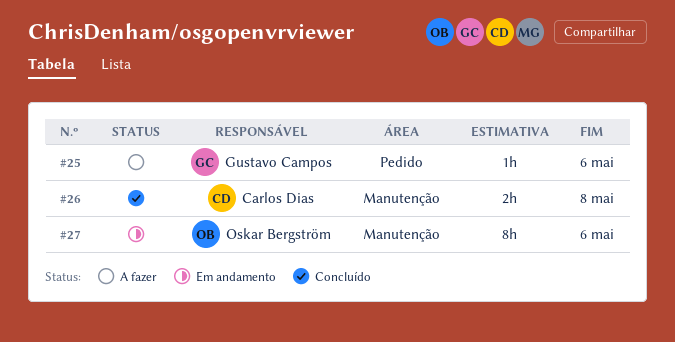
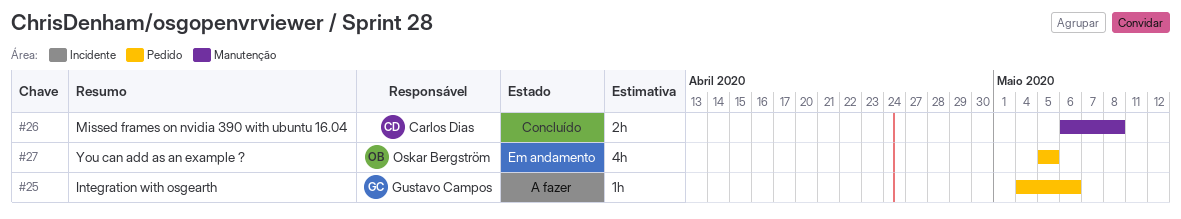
#27, label: Manutenção -> Pedido
#27, estimate: 8h -> 4h
#27, due: May 6 -> May 5

